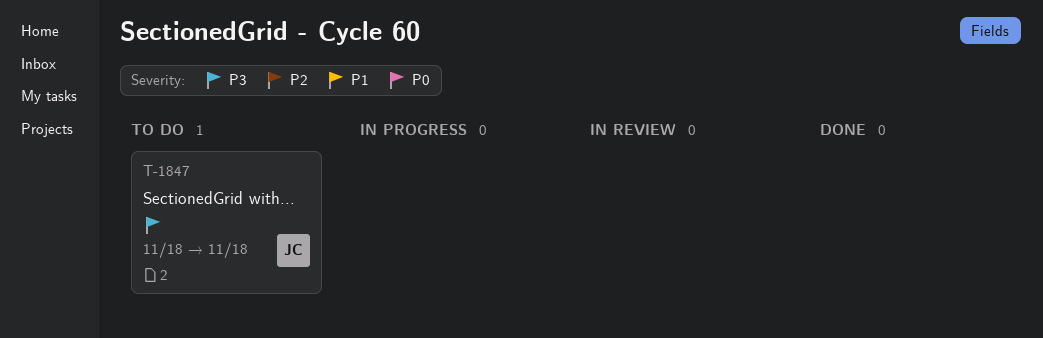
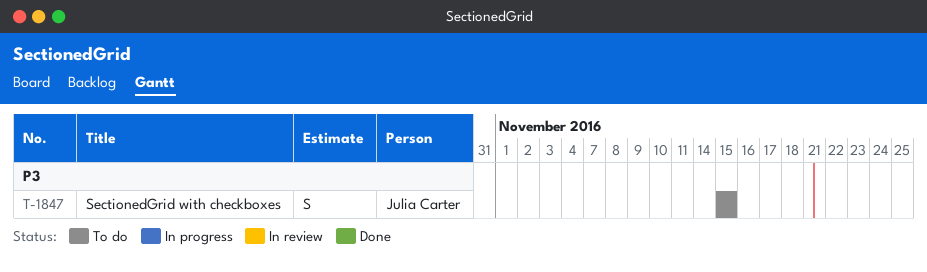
T-1847, start: Nov 18 -> Nov 15
T-1847, due: Nov 18 -> Nov 15

